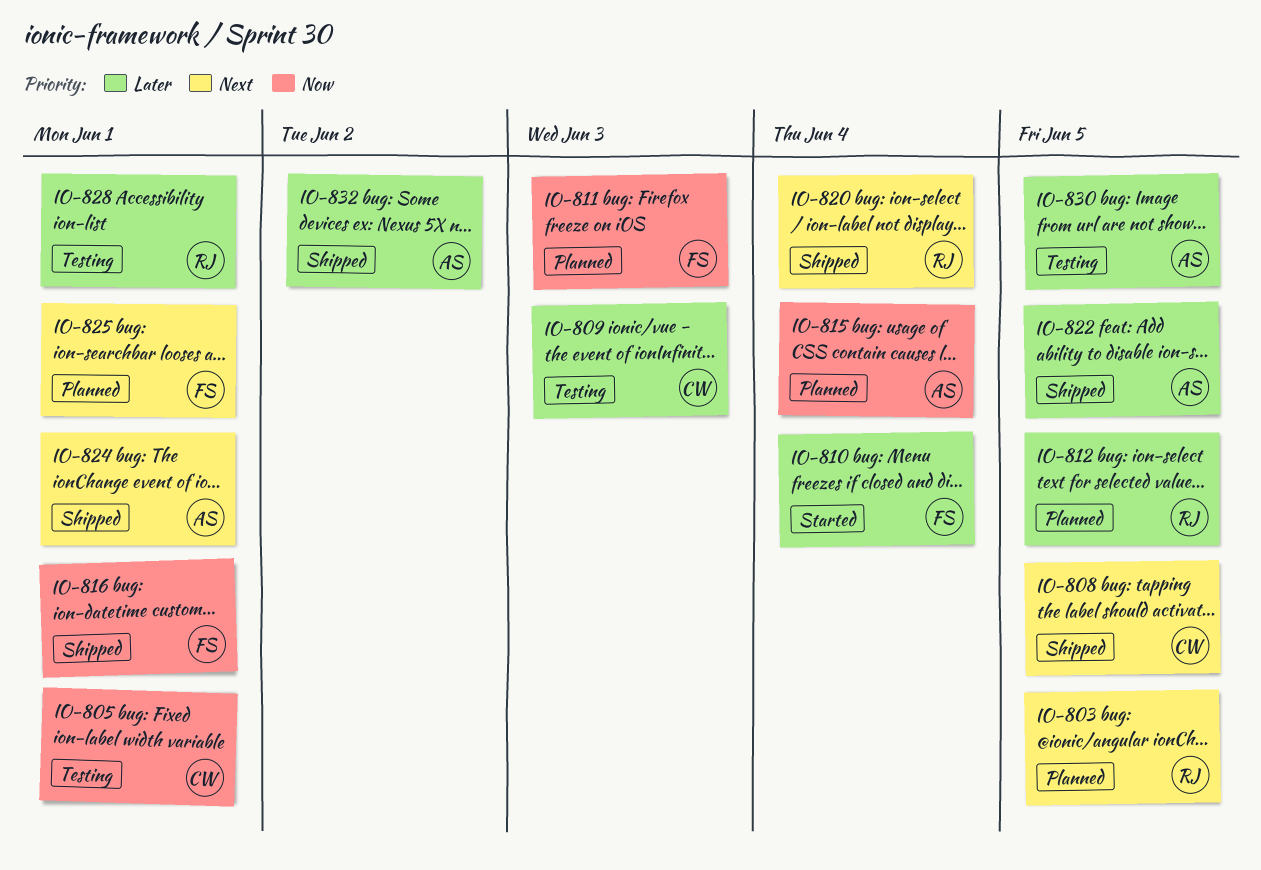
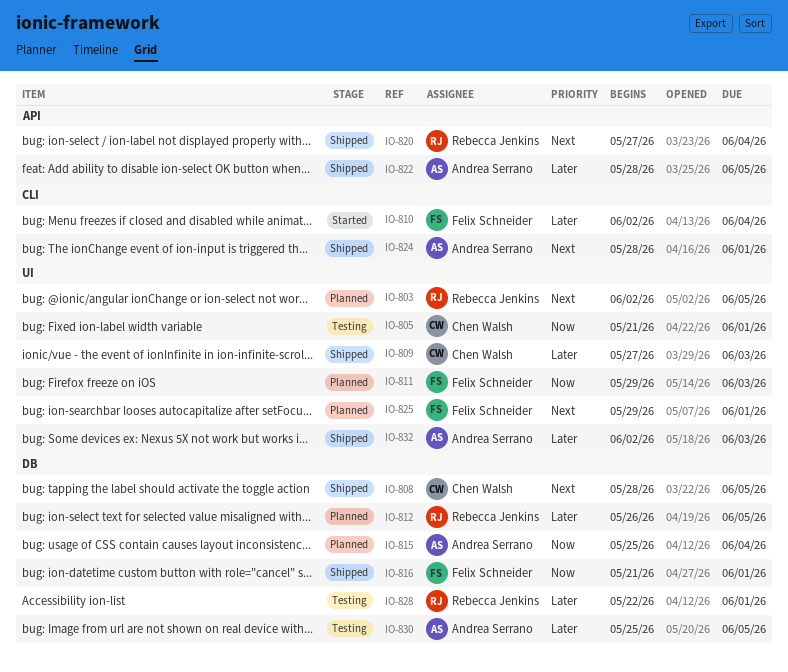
IO-809, status: Testing -> Shipped
IO-832, due: Jun 2 -> Jun 3

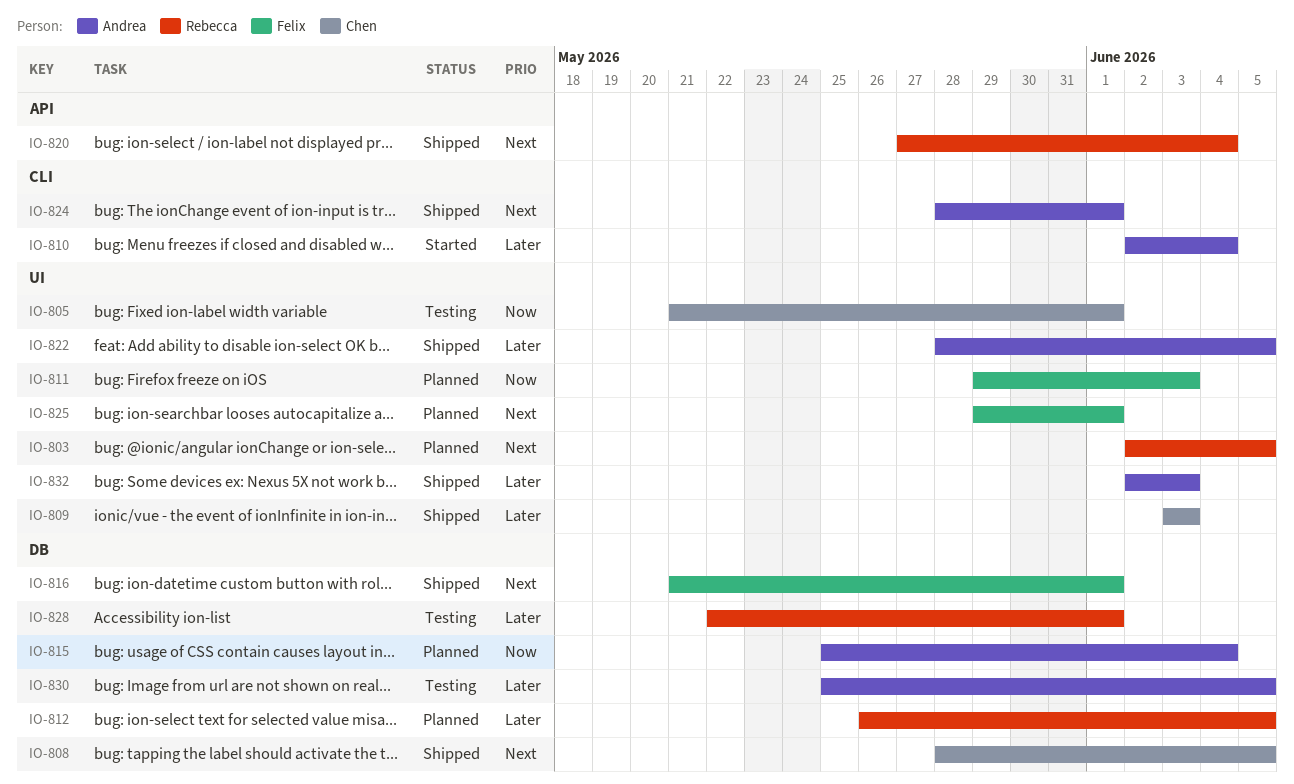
IO-809, start: May 27 -> Jun 3
IO-810, owner: Felix Schneider -> Andrea Serrano
IO-816, priority: Now -> Next
IO-822, label: API -> UI

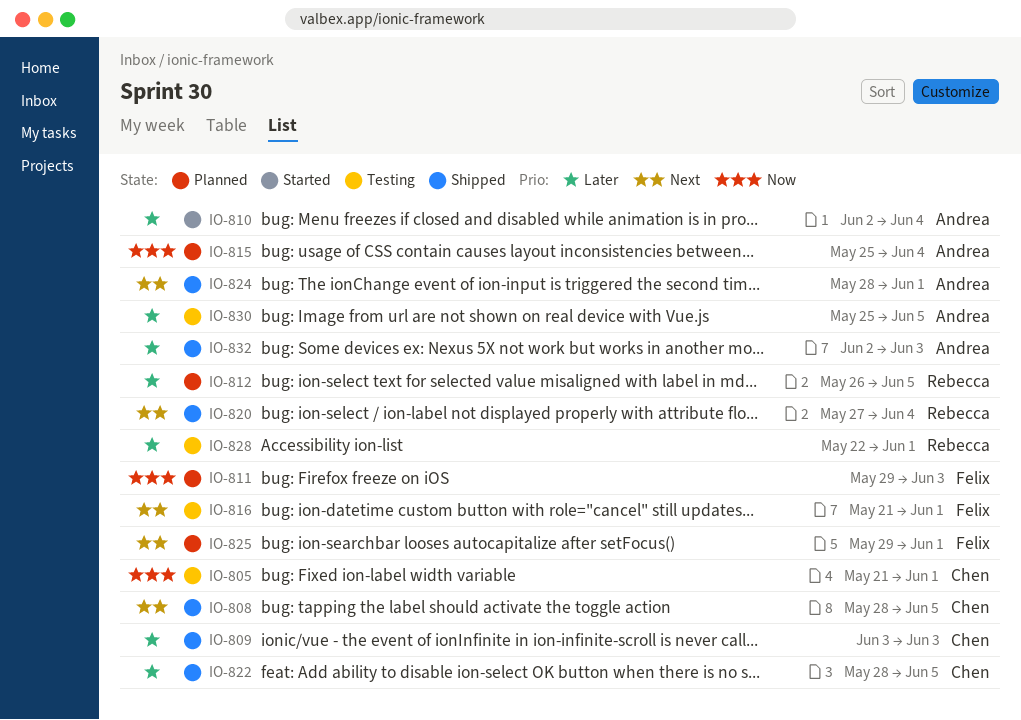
IO-803: present -> none
IO-816, status: Shipped -> Testing
IO-822, owner: Andrea -> Chen

